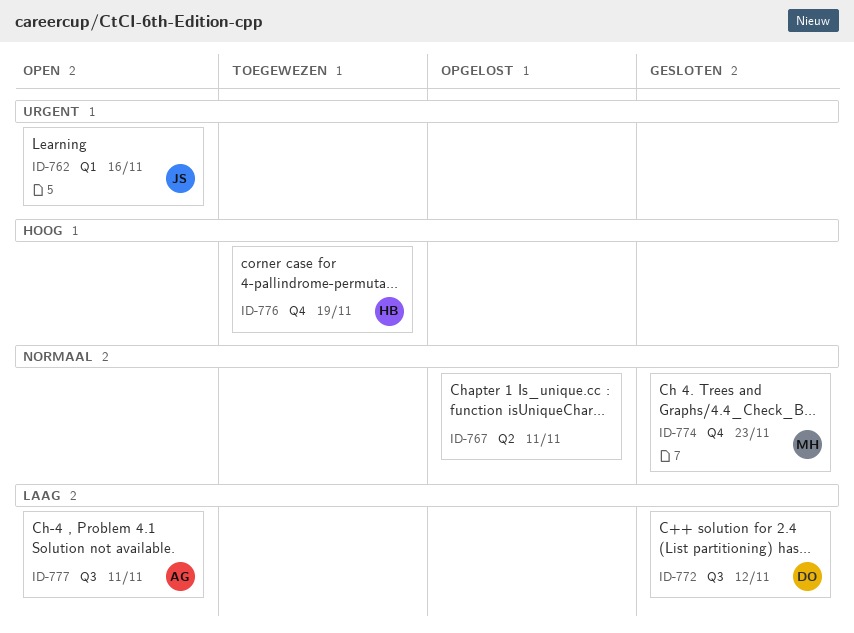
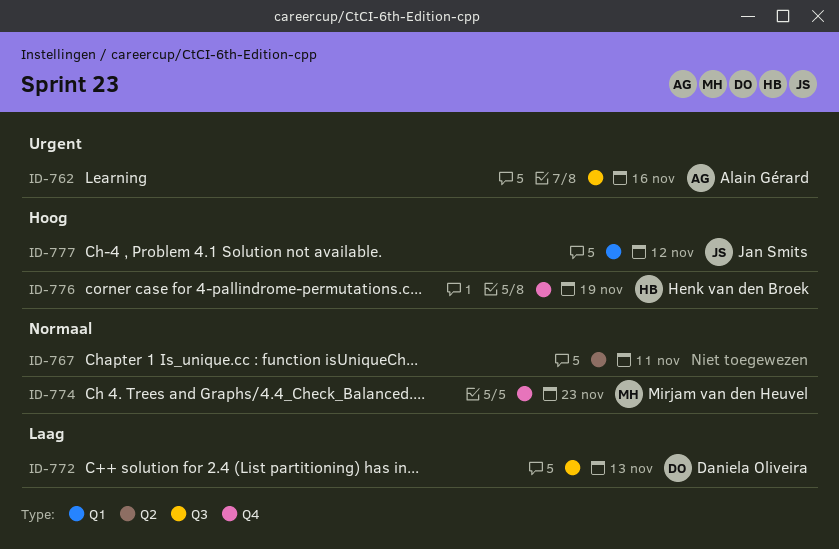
ID-762, owner: Jan Smits -> Alain Gérard
ID-762, label: Q1 -> Q3
ID-772, due: Nov 12 -> Nov 13
ID-777, owner: Alain Gérard -> Jan Smits
ID-777, priority: Laag -> Hoog
ID-777, label: Q3 -> Q1
ID-777, due: Nov 11 -> Nov 12

